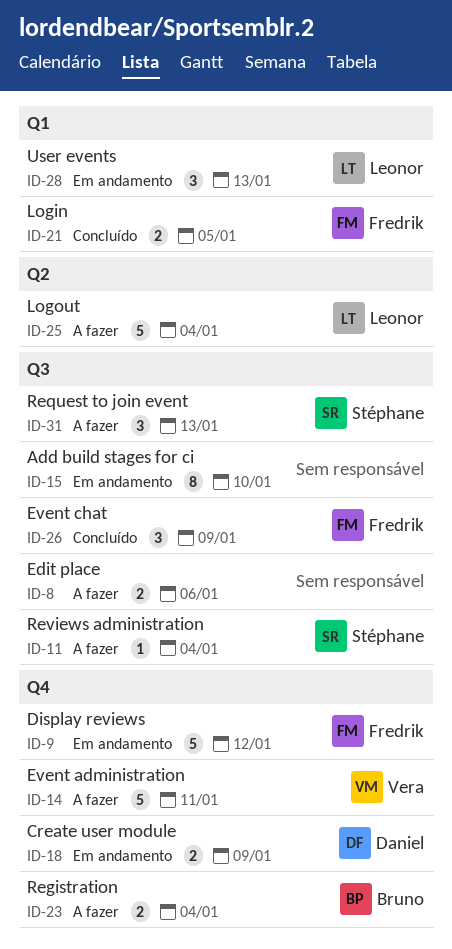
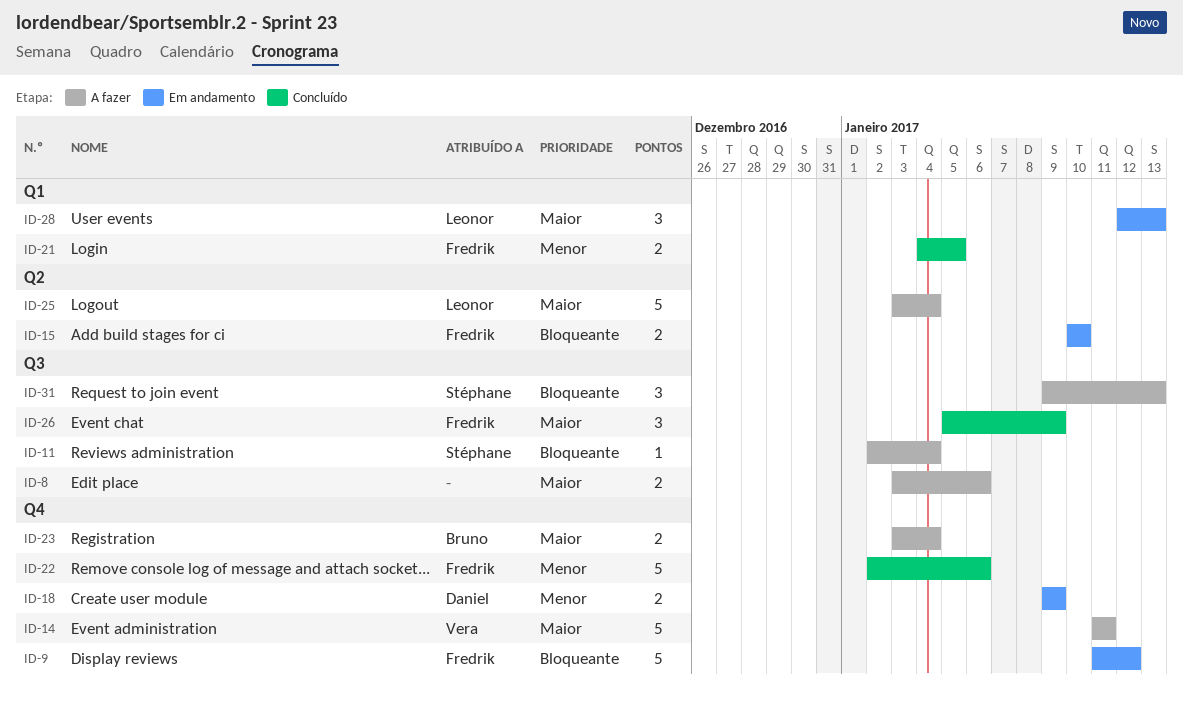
ID-15, owner: none -> Fredrik
ID-15, label: Q3 -> Q2
ID-15, estimate: 8 -> 2
ID-22: none -> present

